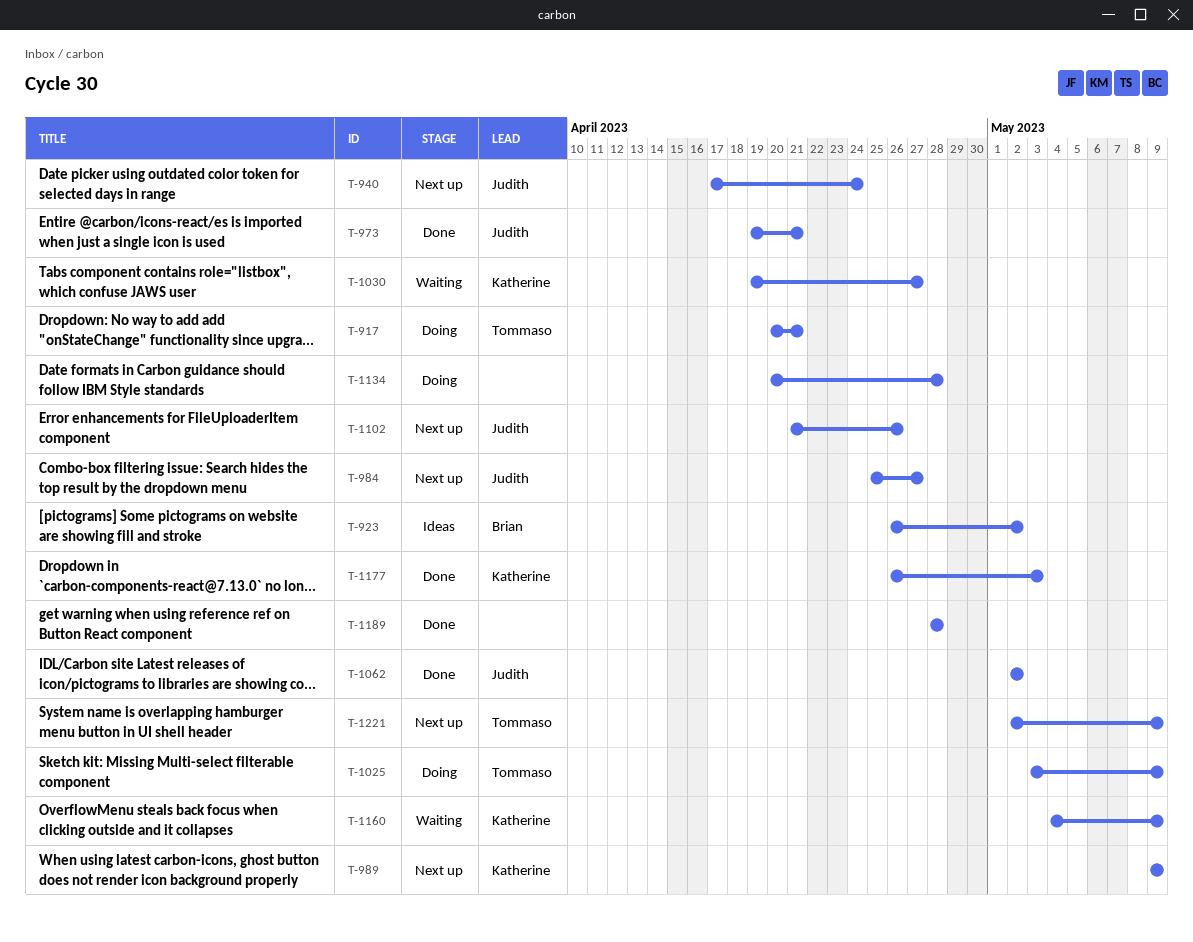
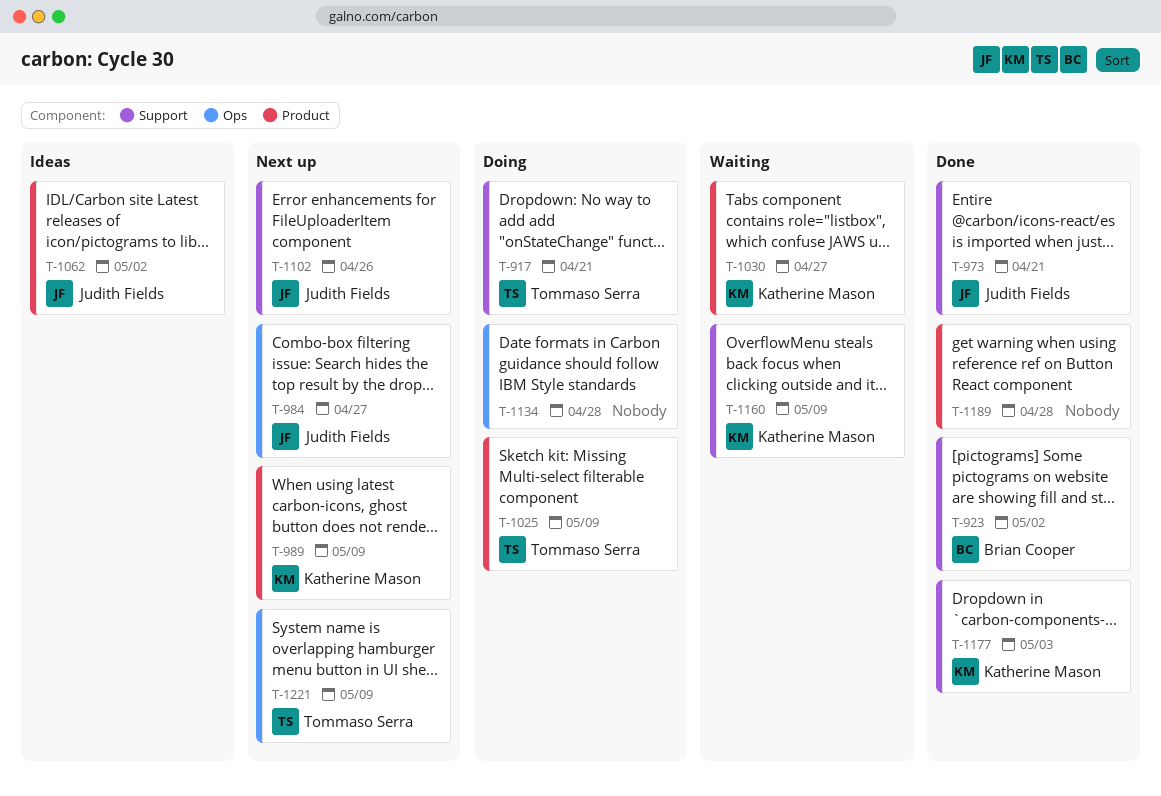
T-923, status: Ideas -> Done
T-940: present -> none
T-1062, status: Done -> Ideas

